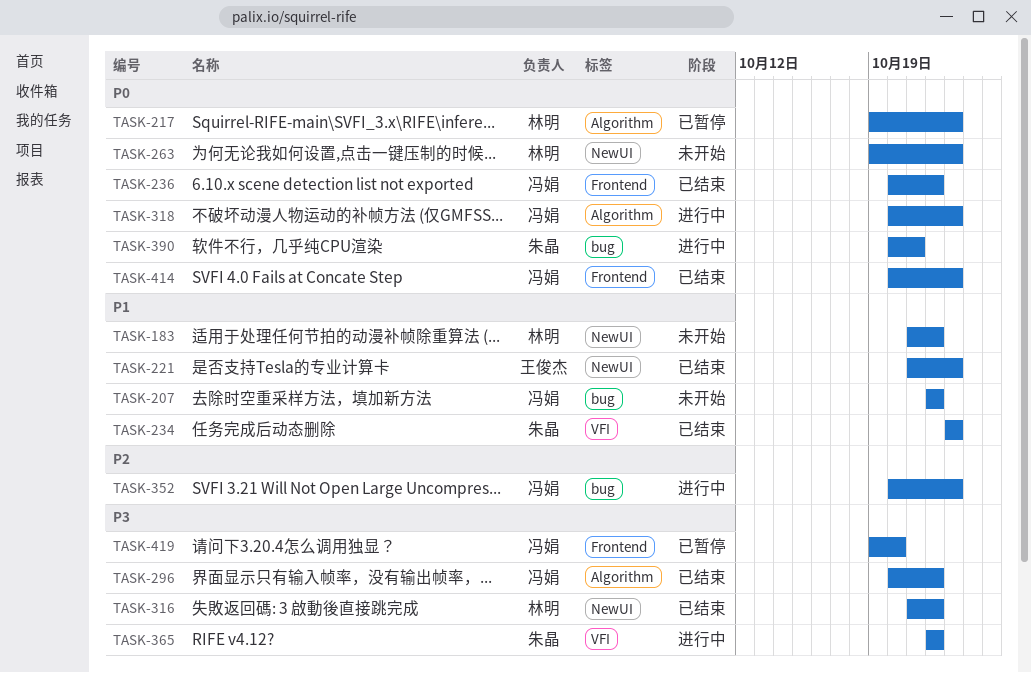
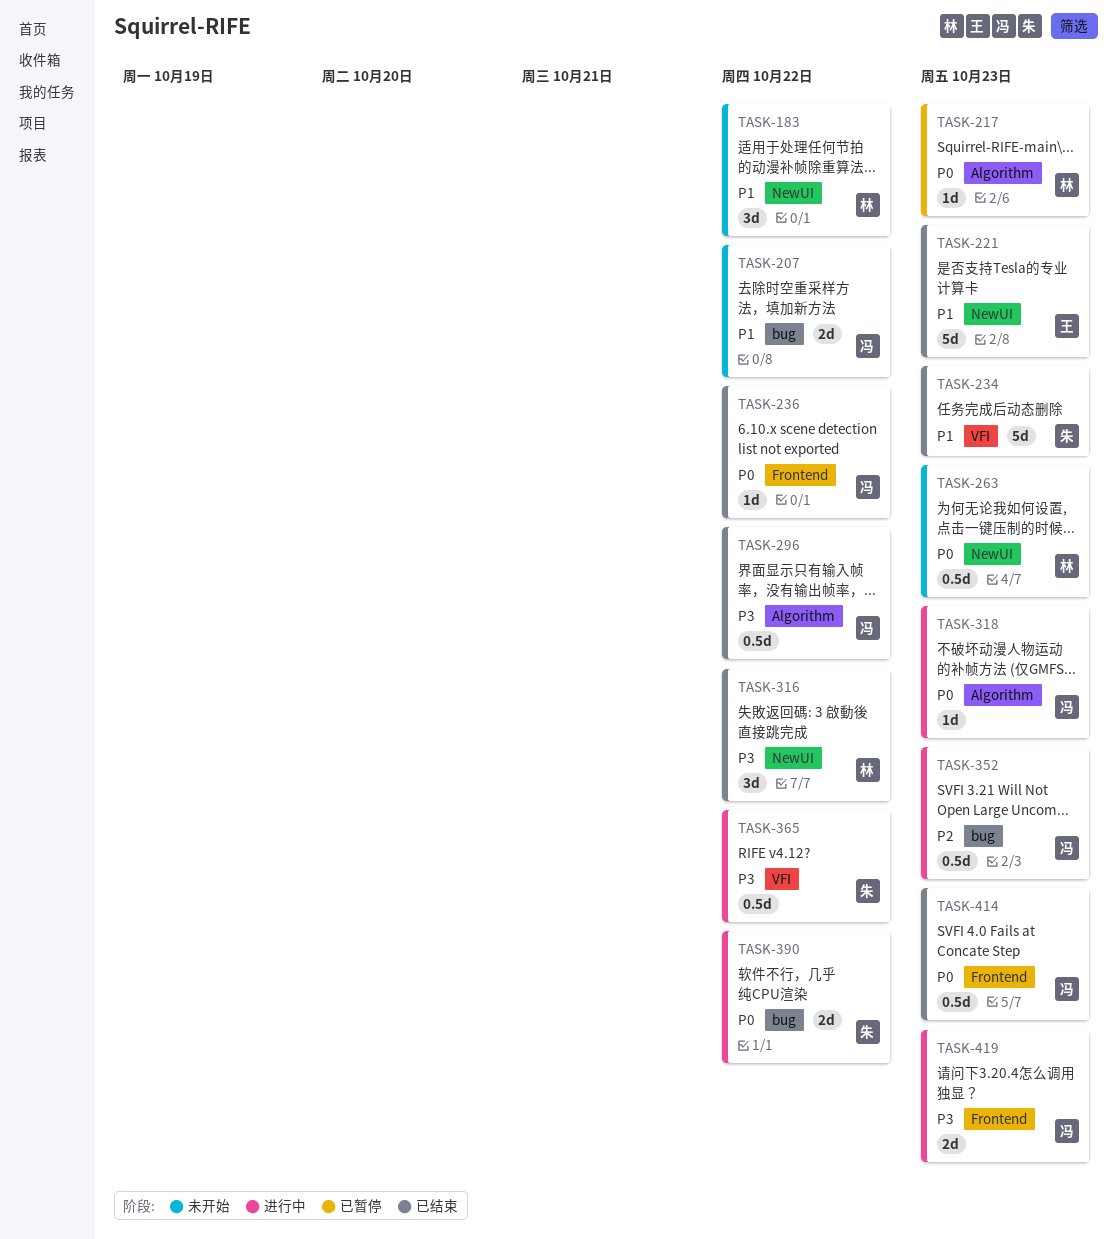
TASK-390, due: Oct 21 -> Oct 22
TASK-419, status: 已暂停 -> 进行中
TASK-419, due: Oct 20 -> Oct 23

